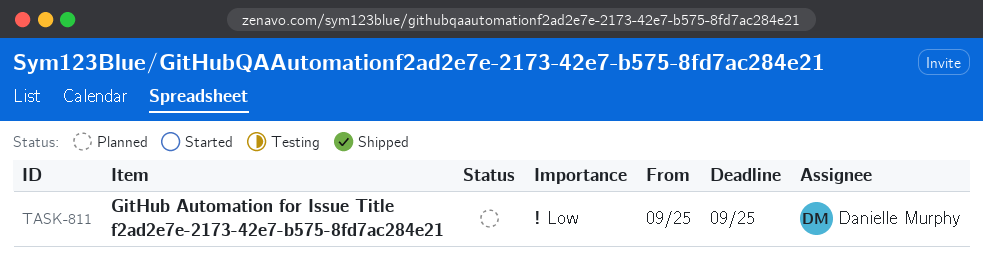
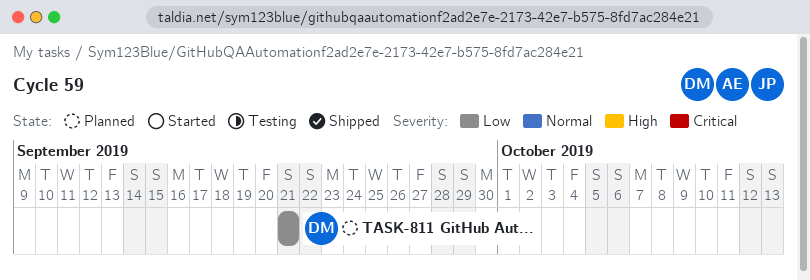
TASK-811, start: Sep 25 -> Sep 21
TASK-811, due: Sep 25 -> Sep 21

